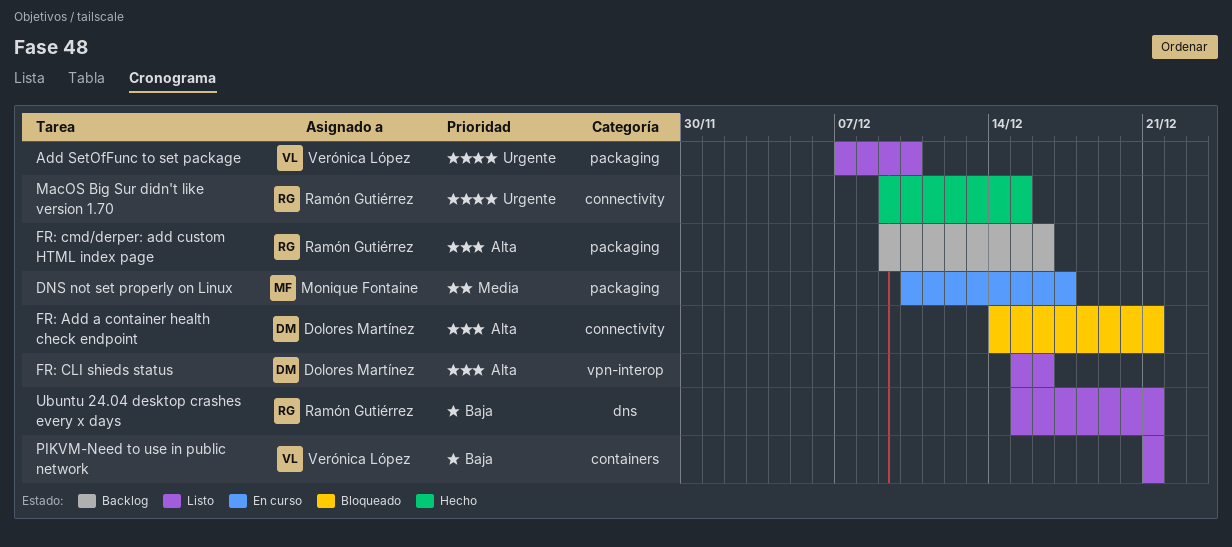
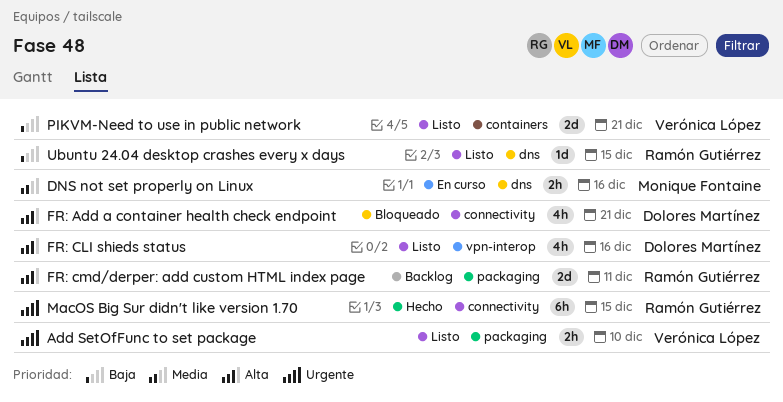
DNS not set properly on Linux, label: packaging -> dns
DNS not set properly on Linux, due: Dec 17 -> Dec 16
FR: cmd/derper: add custom HTML index page, due: Dec 16 -> Dec 11
Ubuntu 24.04 desktop crashes every x days, due: Dec 21 -> Dec 15

